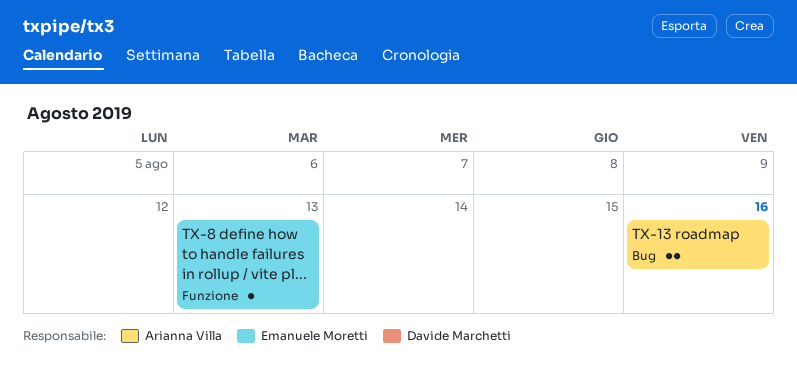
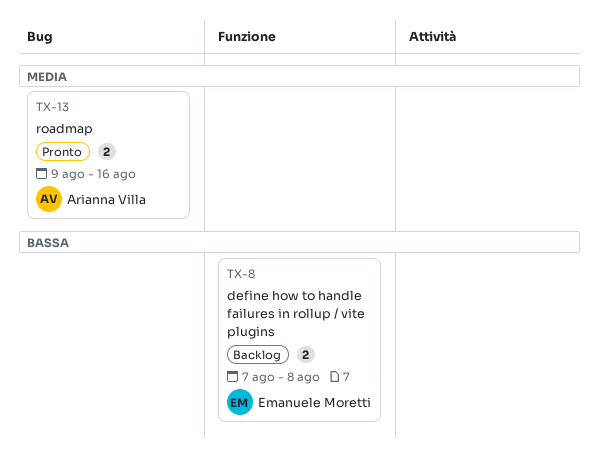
TX-8, estimate: 1 -> 2
TX-8, due: Aug 13 -> Aug 8

